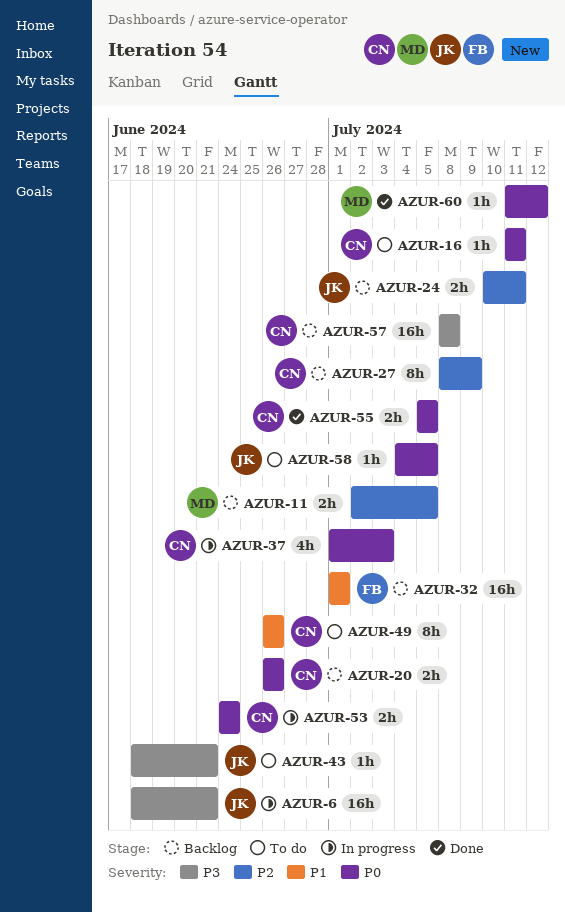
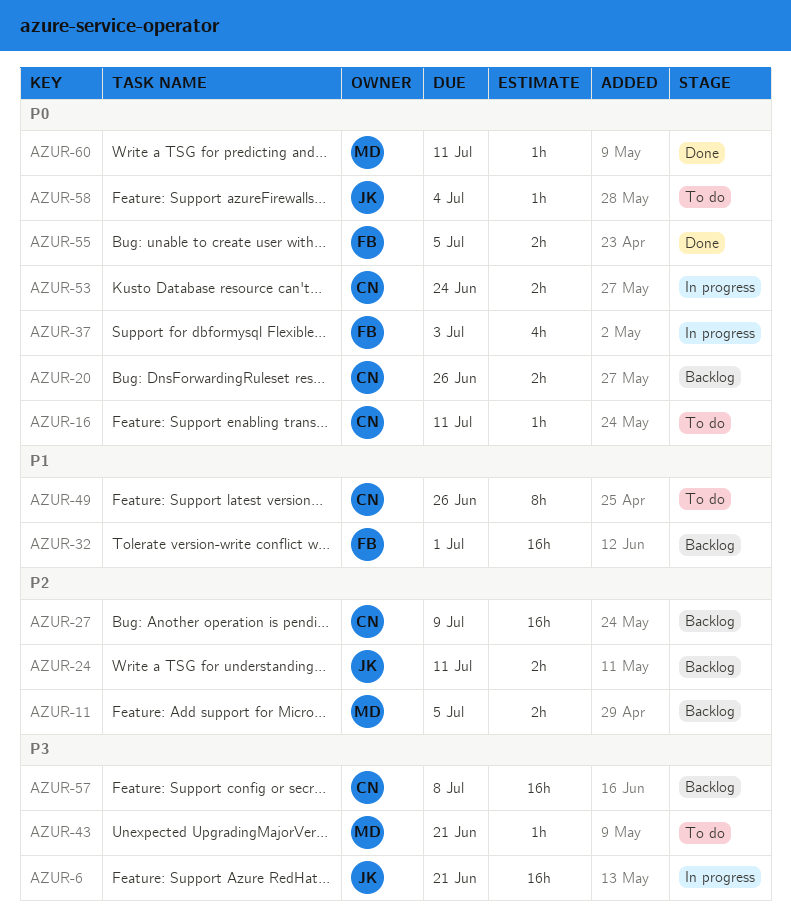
AZUR-27, estimate: 8h -> 16h
AZUR-37, owner: CN -> FB
AZUR-43, owner: JK -> MD
AZUR-55, owner: CN -> FB
AZUR-58, due: Jul 5 -> Jul 4
AZUR-60, due: Jul 12 -> Jul 11

